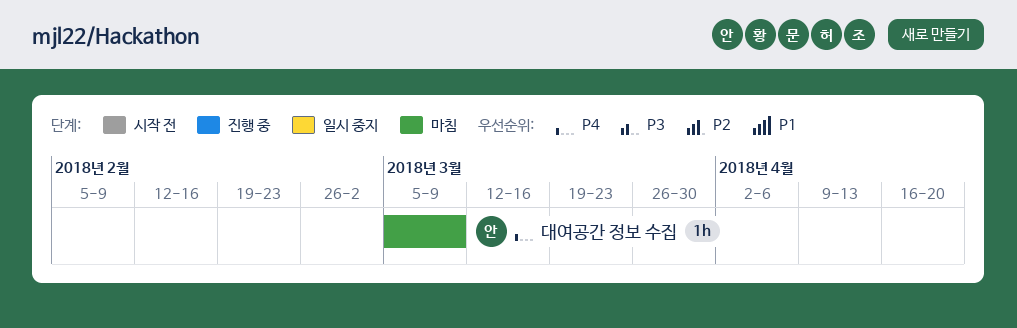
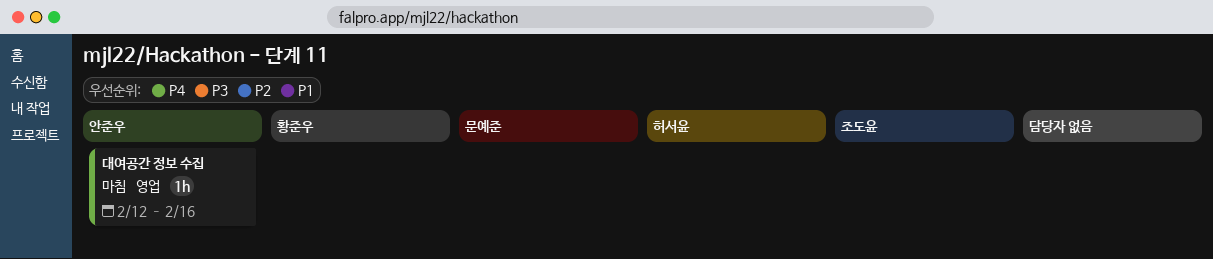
대여공간 정보 수집, start: Mar 5 -> Feb 12
대여공간 정보 수집, due: Mar 9 -> Feb 16

